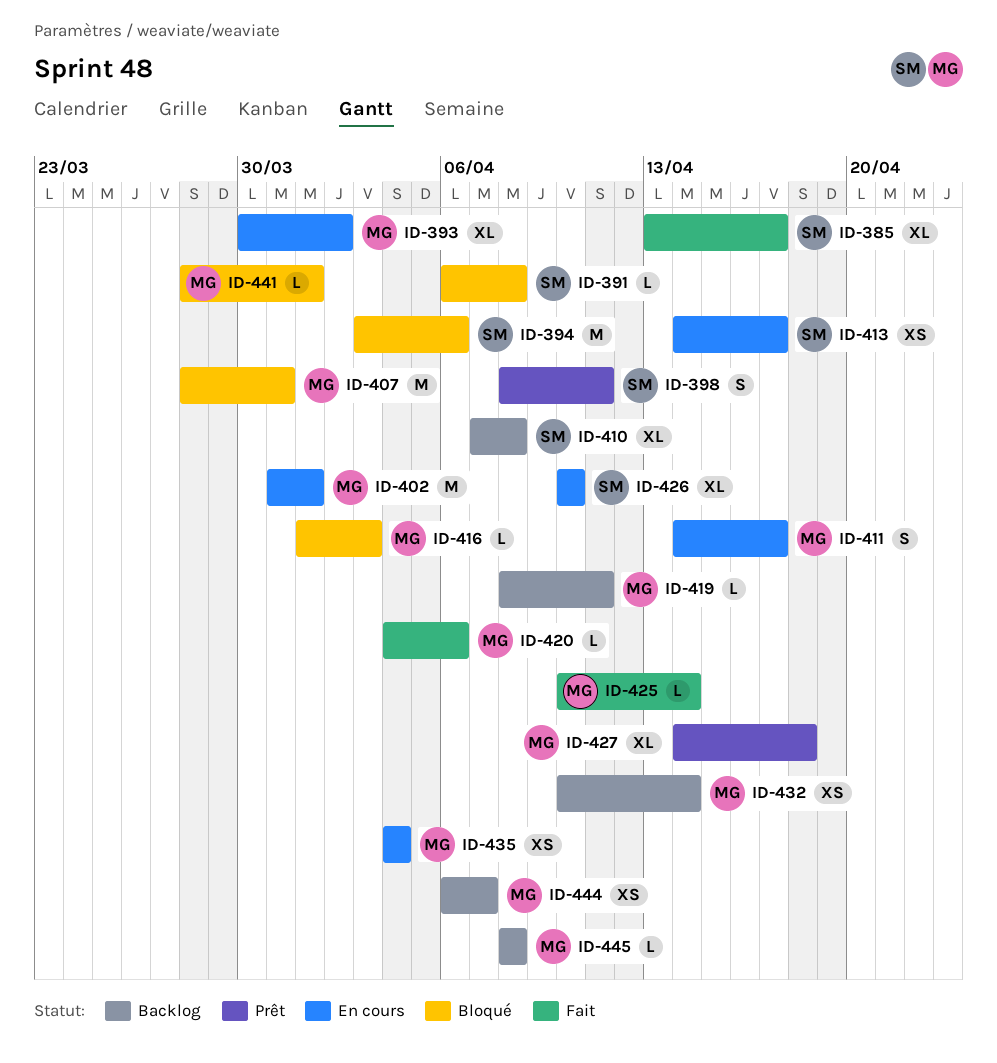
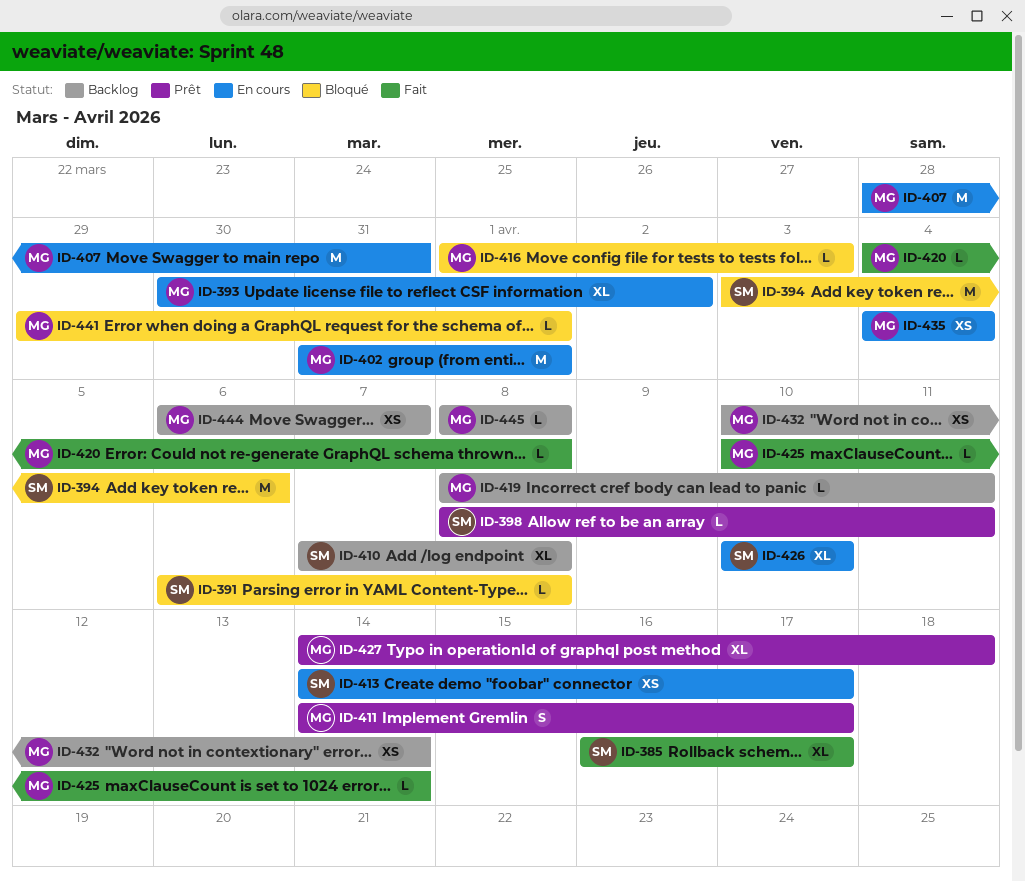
ID-385, start: Apr 13 -> Apr 16
ID-398, estimate: S -> L
ID-407, status: Bloqué -> En cours
ID-411, status: En cours -> Prêt
ID-420, due: Apr 6 -> Apr 8
ID-441, start: Mar 28 -> Mar 29

